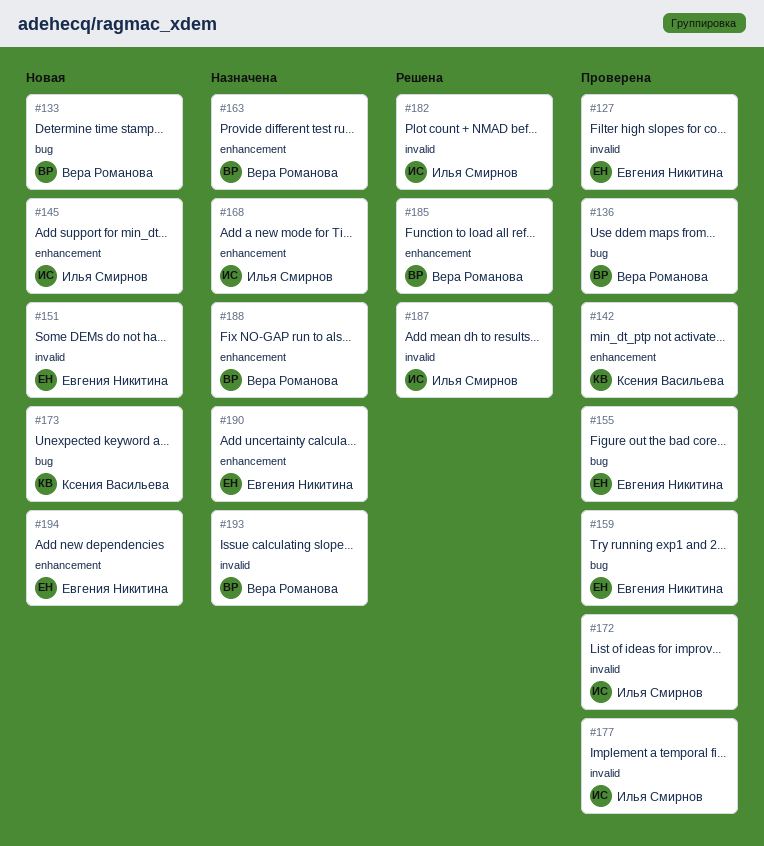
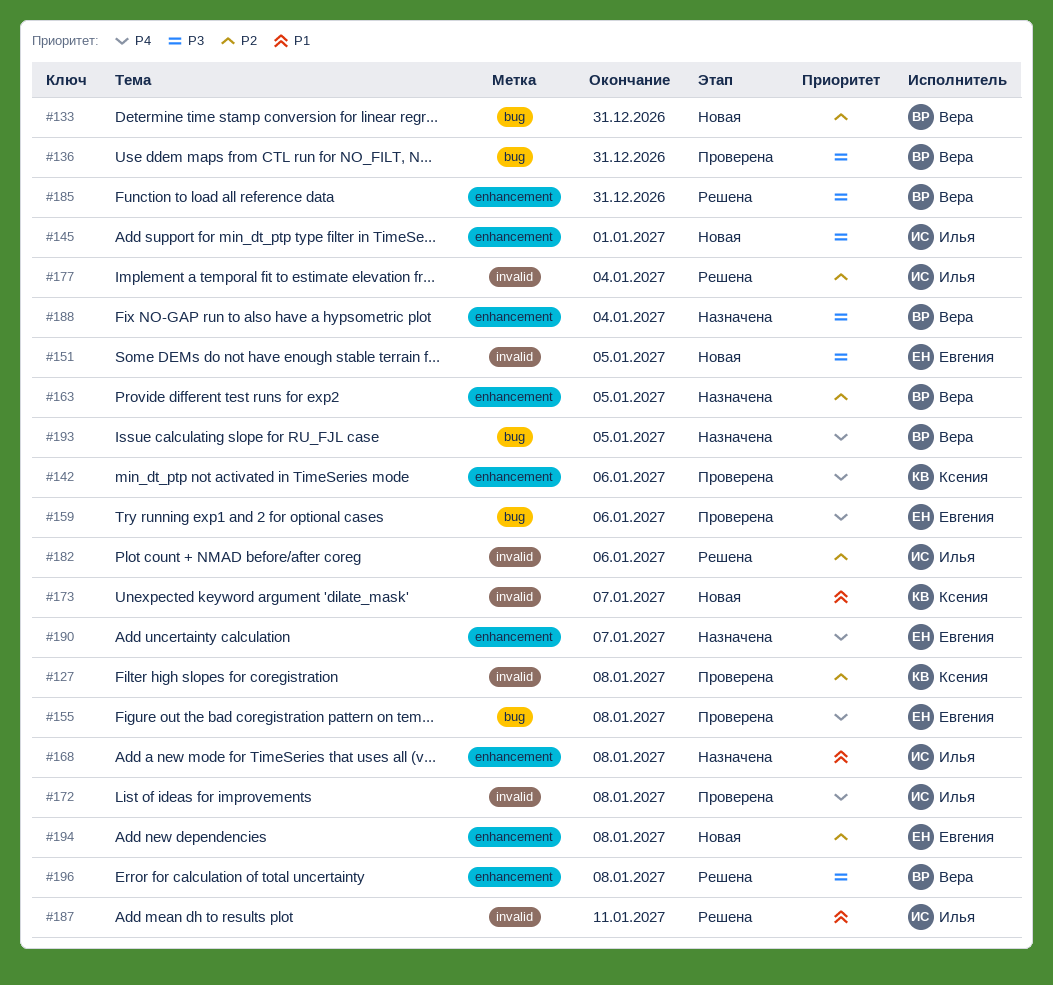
#127, owner: Евгения Никитина -> Ксения Васильева
#173, label: bug -> invalid
#177, status: Проверена -> Решена
#193, label: invalid -> bug
#196: none -> present

